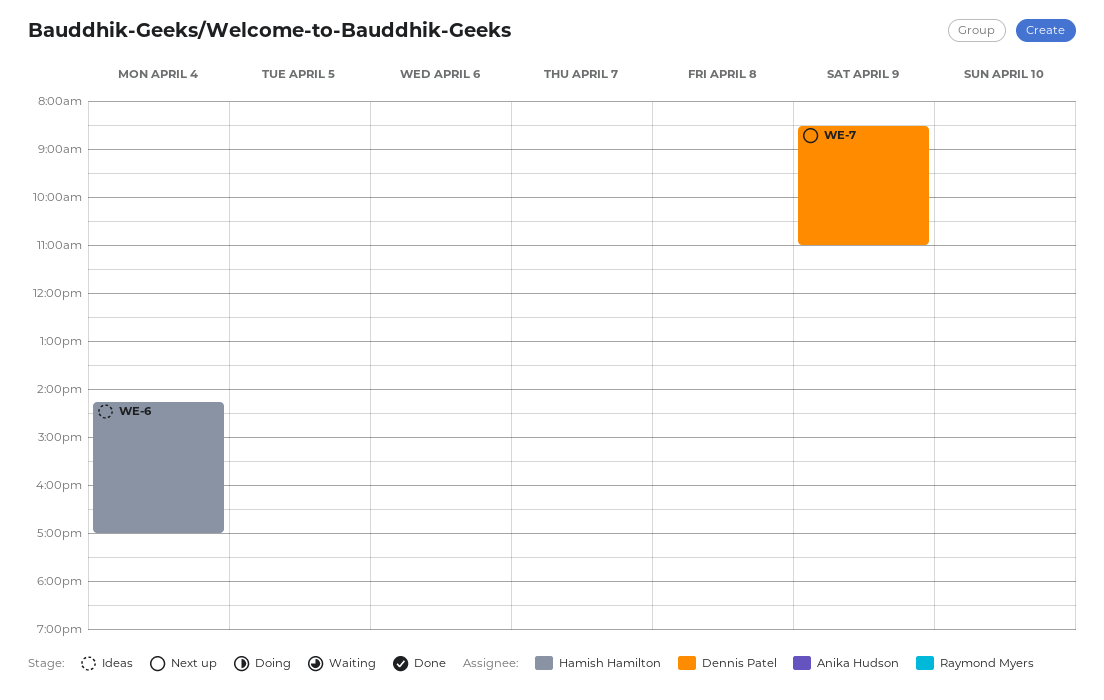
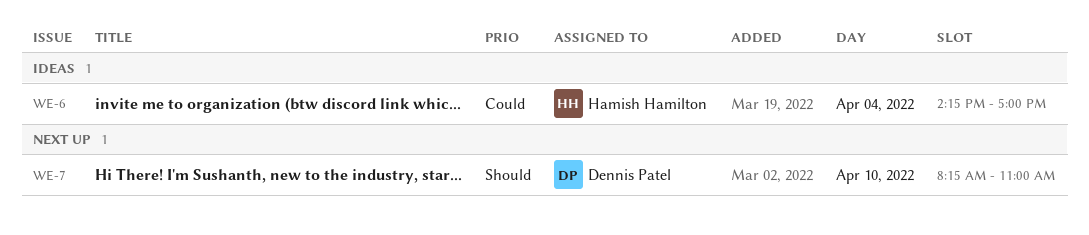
WE-7, day: Apr 9 -> Apr 10
WE-7, begins: 08:30 -> 08:15

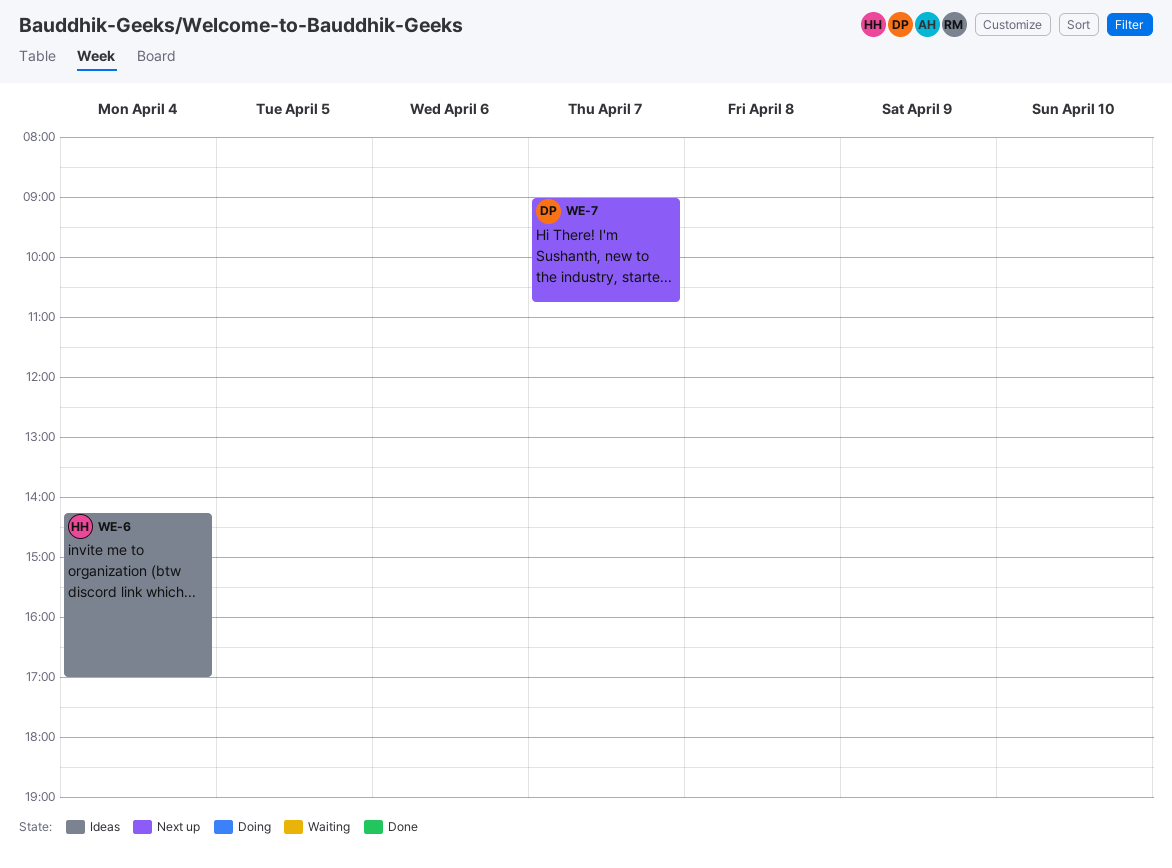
WE-7, day: Apr 10 -> Apr 7
WE-7, begins: 08:15 -> 09:00
WE-7, ends: 11:00 -> 10:45

